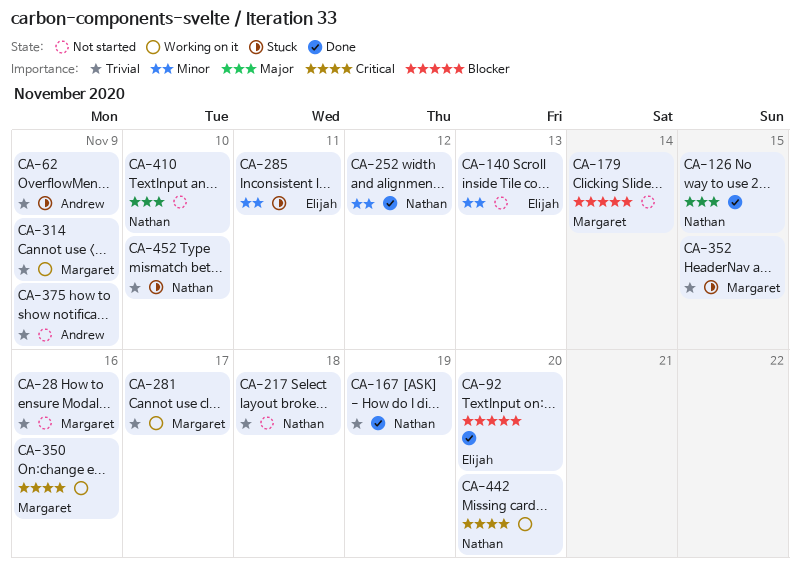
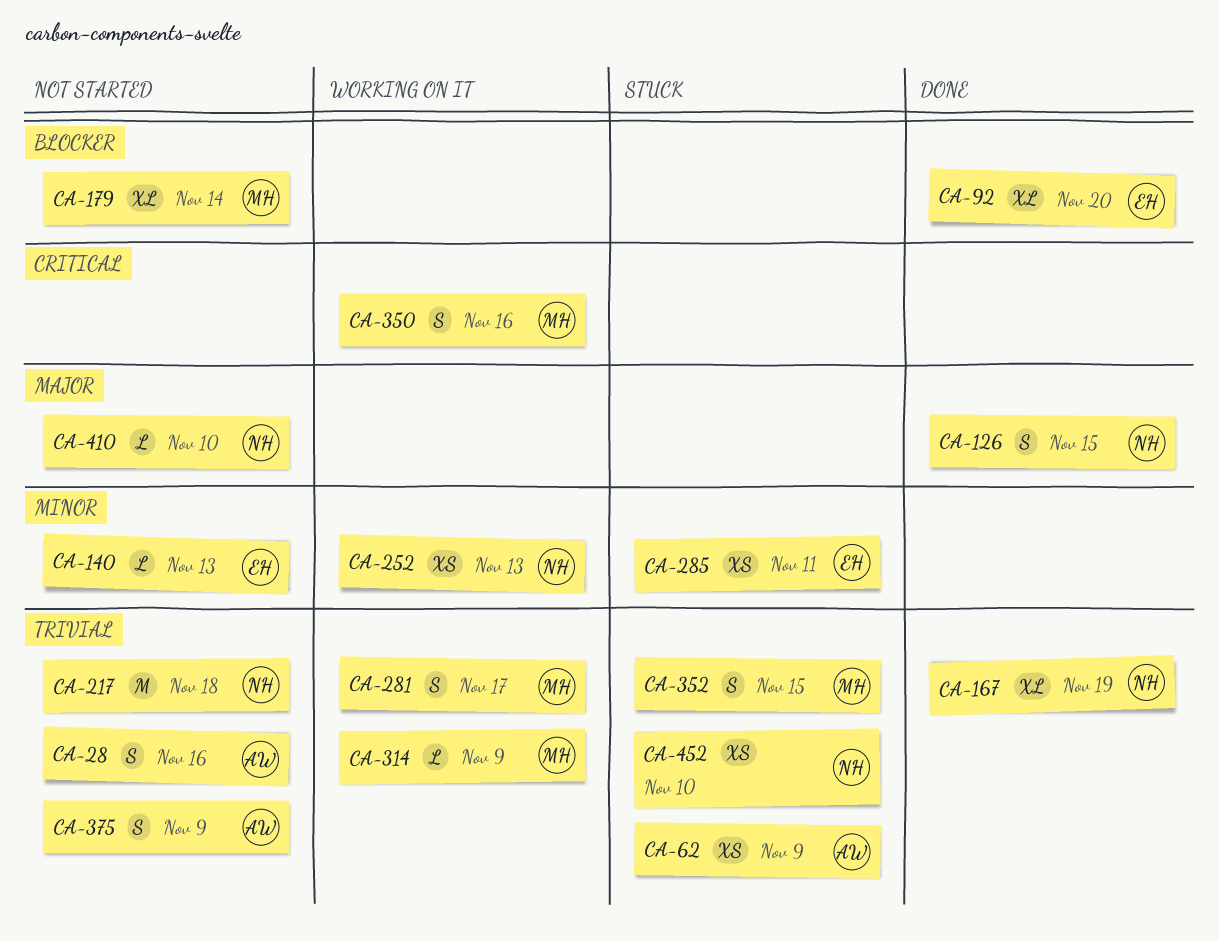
CA-28, owner: Margaret -> Andrew
CA-252, status: Done -> Working on it
CA-252, due: Nov 12 -> Nov 13
CA-442: present -> none

